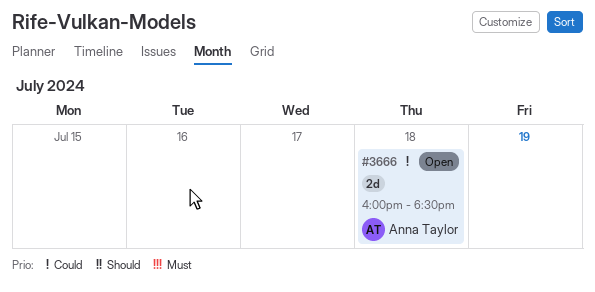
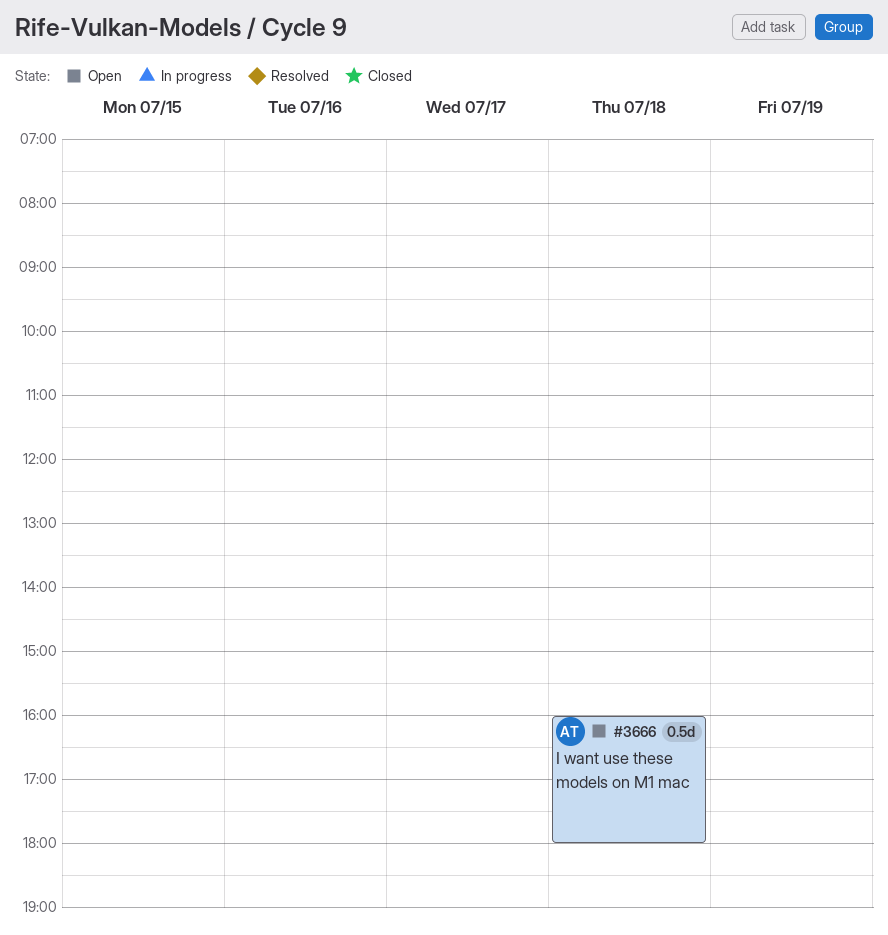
#3666, estimate: 2d -> 0.5d
#3666, ends: 18:30 -> 18:00

